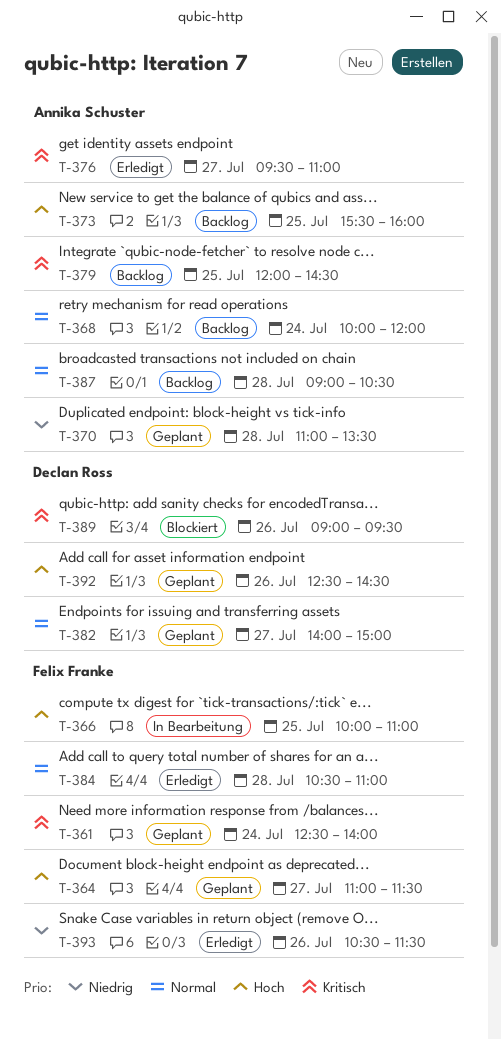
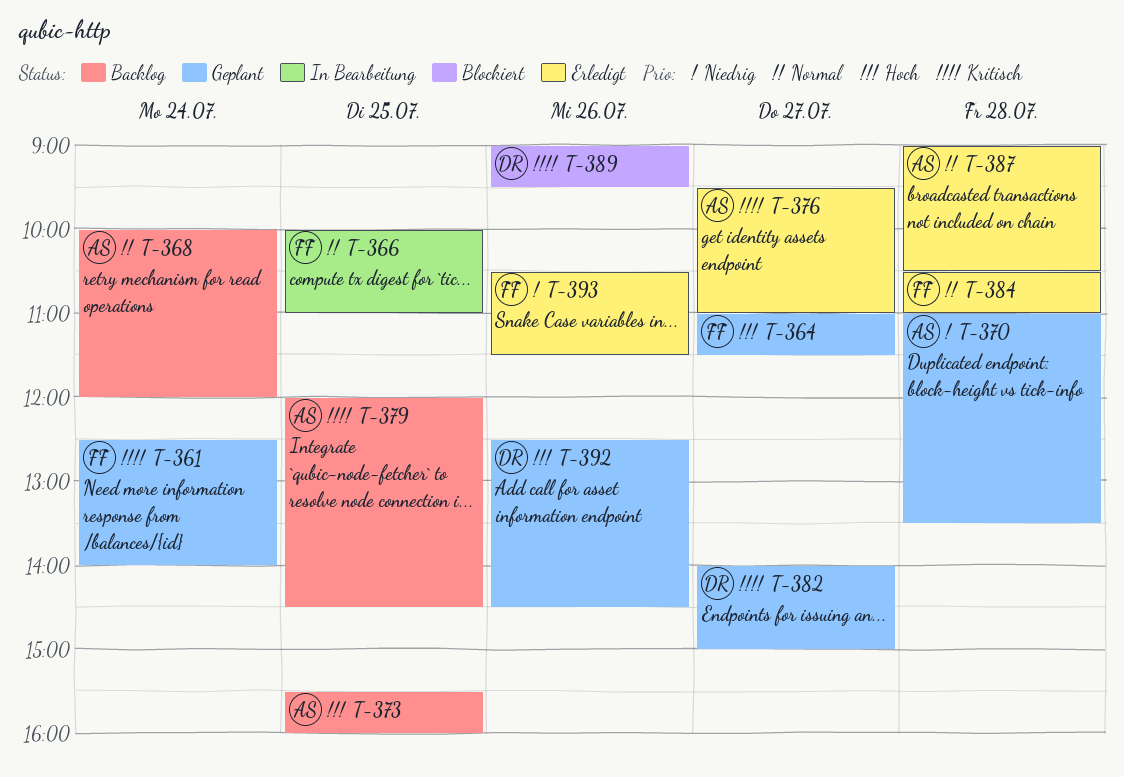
T-366, priority: Hoch -> Normal
T-382, priority: Normal -> Kritisch
T-387, status: Backlog -> Erledigt

